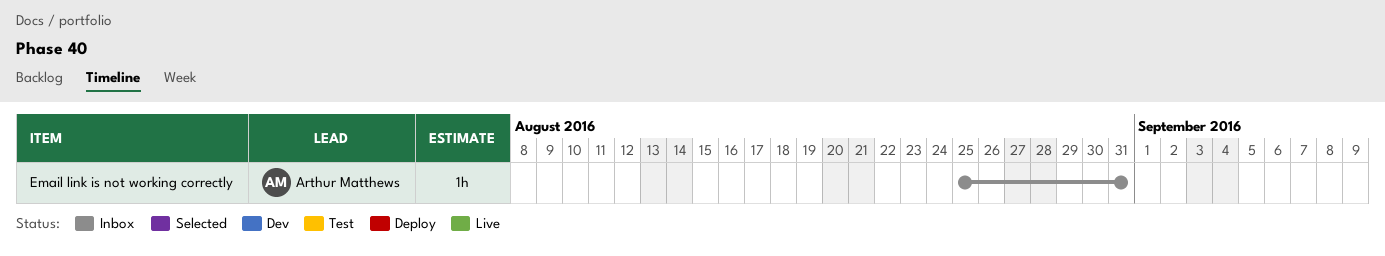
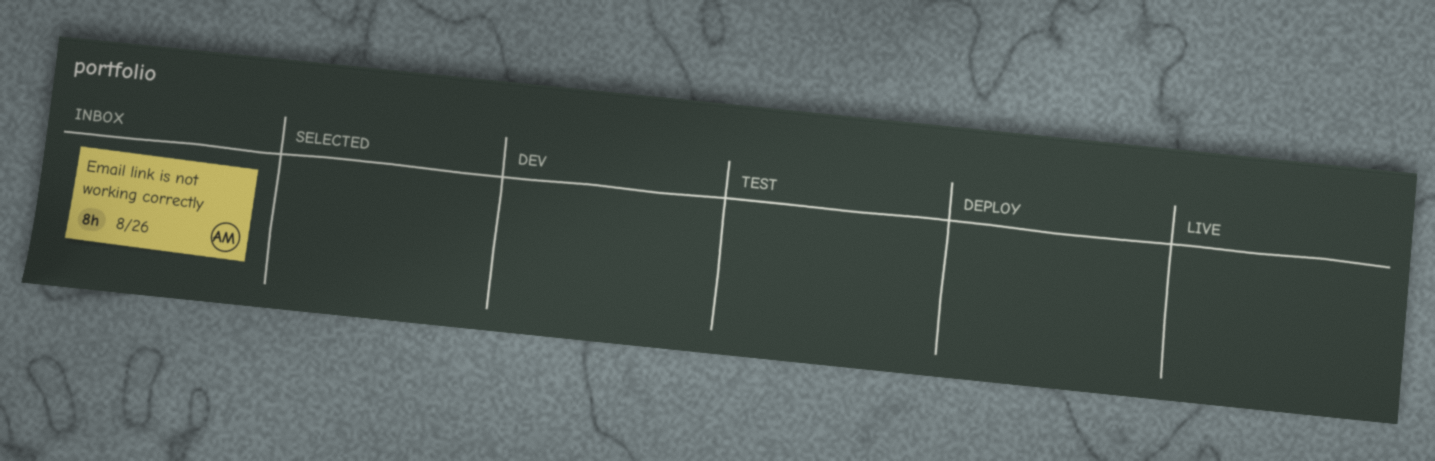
Email link is not working correctly, estimate: 1h -> 8h
Email link is not working correctly, due: Aug 31 -> Aug 26

